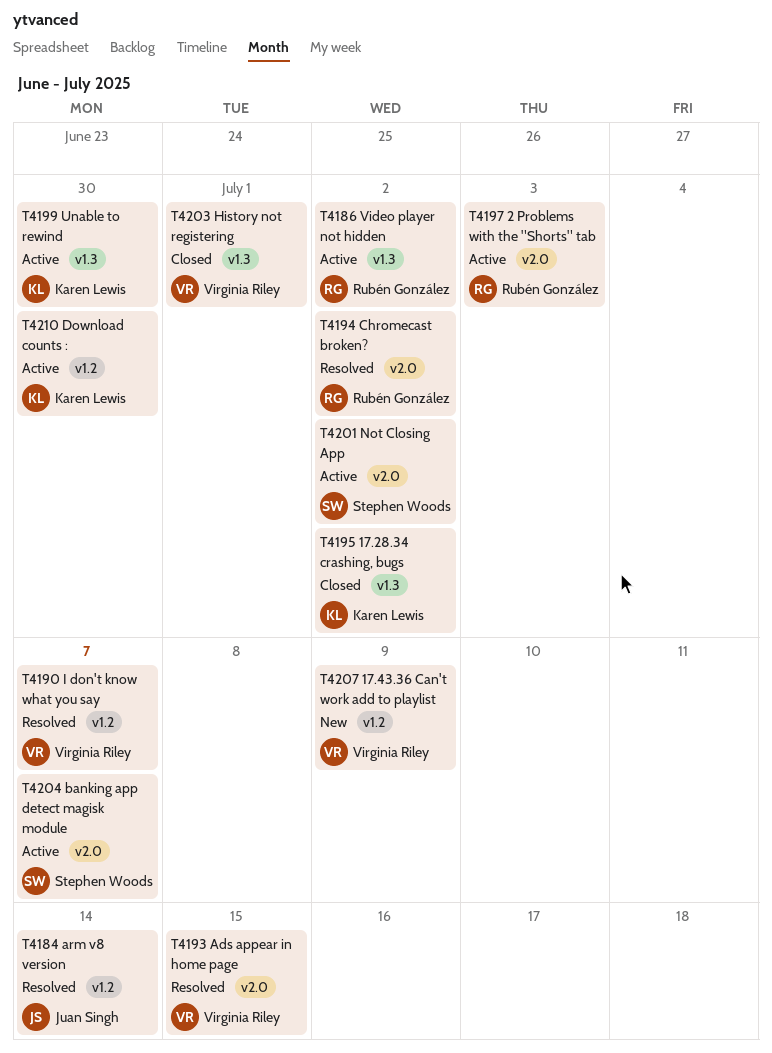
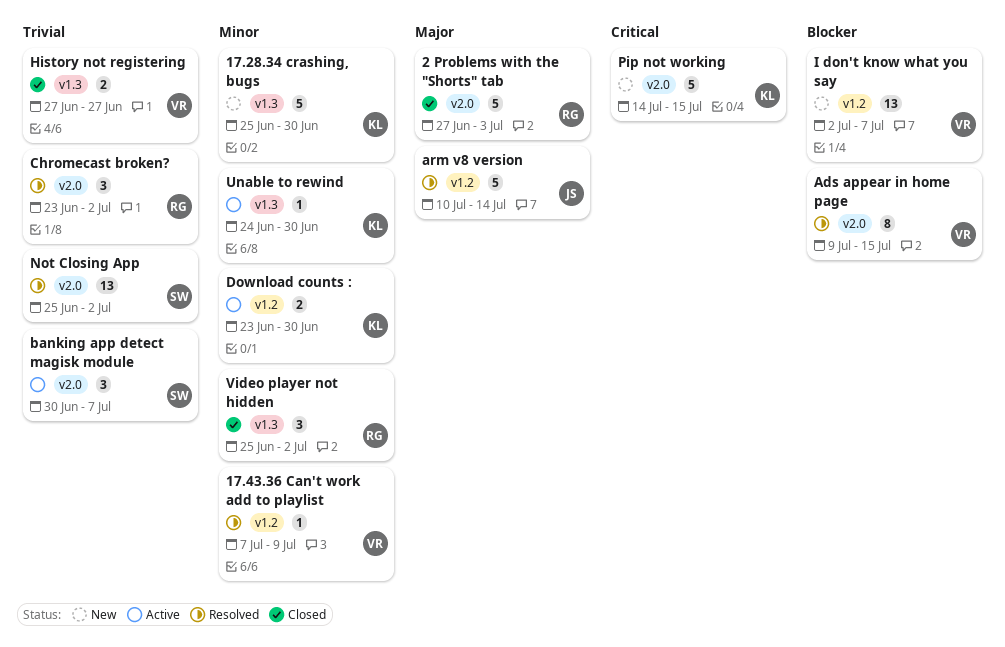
17.28.34 crashing, bugs, status: Closed -> New
17.28.34 crashing, bugs, due: Jul 2 -> Jun 30
17.43.36 Can't work add to playlist, status: New -> Resolved
2 Problems with the "Shorts" tab, status: Active -> Closed
History not registering, due: Jul 1 -> Jun 27
I don't know what you say, status: Resolved -> New
Not Closing App, status: Active -> Resolved
Pip not working: none -> present
Video player not hidden, status: Active -> Closed

